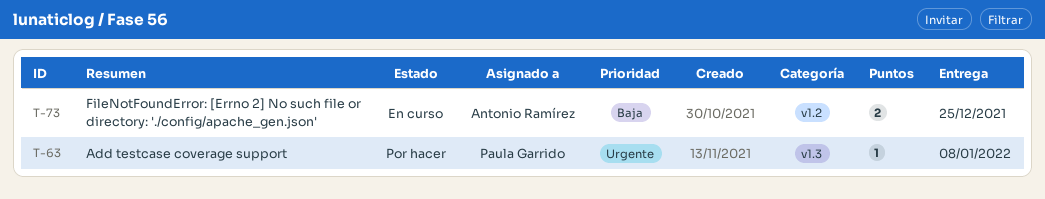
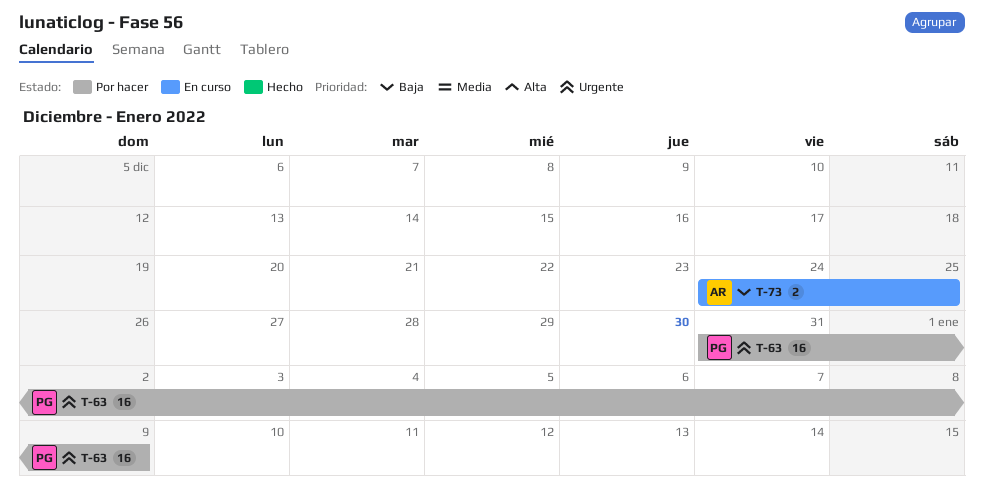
T-63, estimate: 1 -> 16
T-63, due: Jan 8 -> Jan 9

